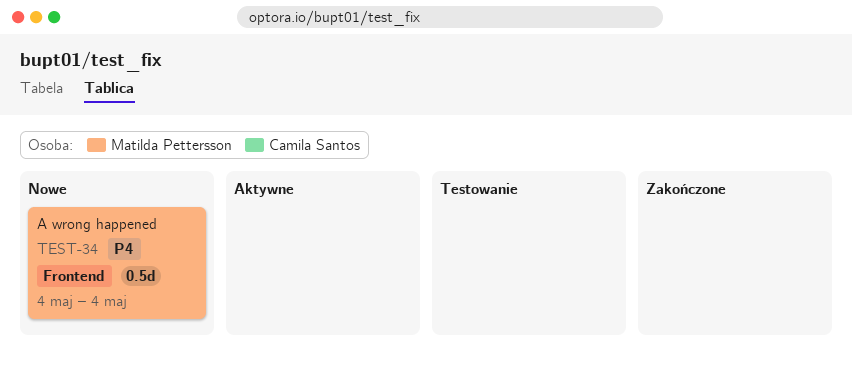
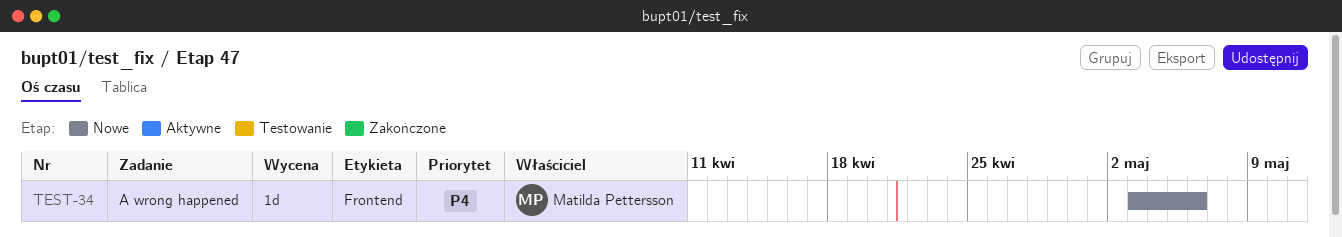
TEST-34, estimate: 0.5d -> 1d
TEST-34, start: May 4 -> May 3
TEST-34, due: May 4 -> May 6

